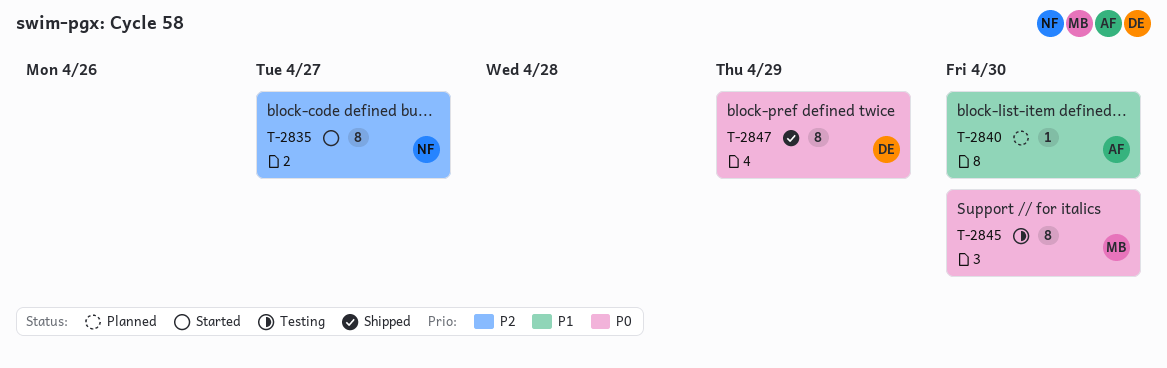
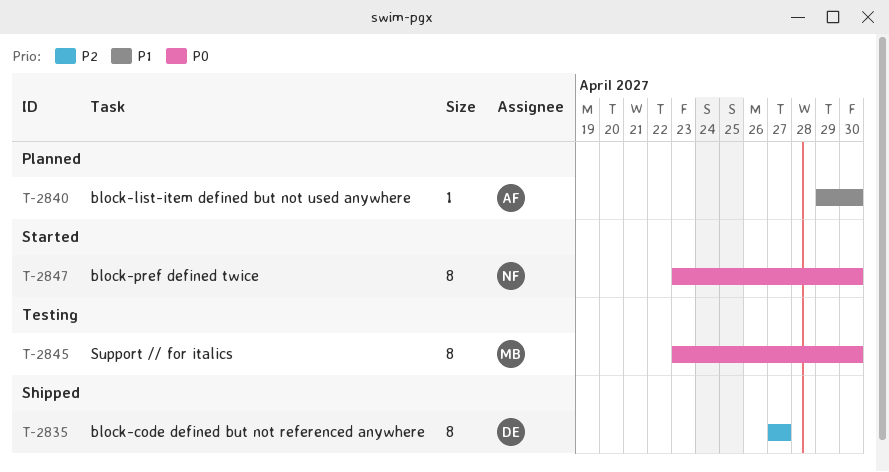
T-2835, status: Started -> Shipped
T-2835, owner: NF -> DE
T-2847, status: Shipped -> Started
T-2847, owner: DE -> NF
T-2847, due: Apr 29 -> Apr 30

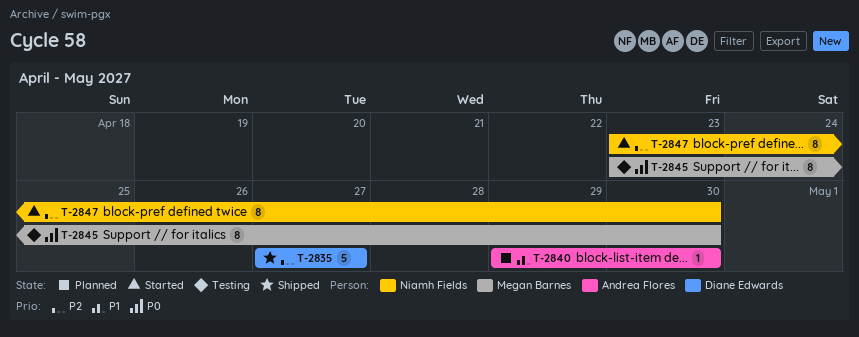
T-2835, estimate: 8 -> 5
T-2847, priority: P0 -> P2

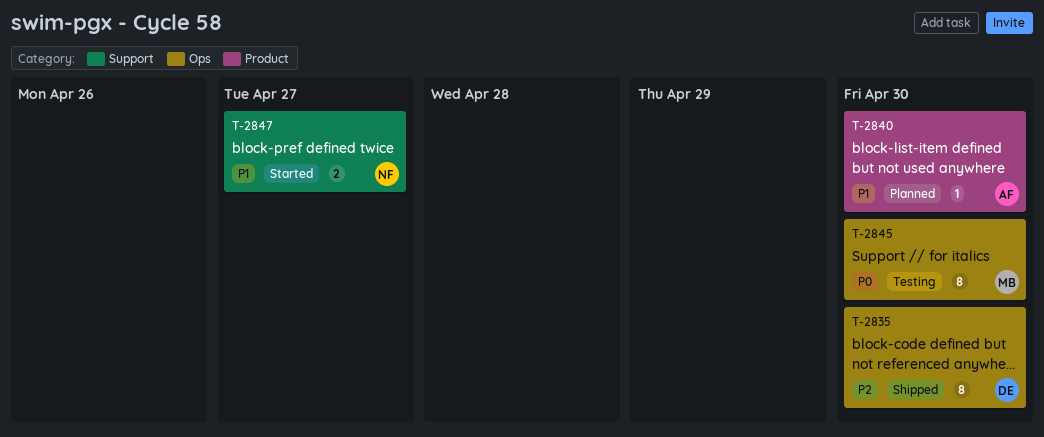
T-2835, estimate: 5 -> 8
T-2835, due: Apr 27 -> Apr 30
T-2847, priority: P2 -> P1
T-2847, estimate: 8 -> 2
T-2847, due: Apr 30 -> Apr 27

